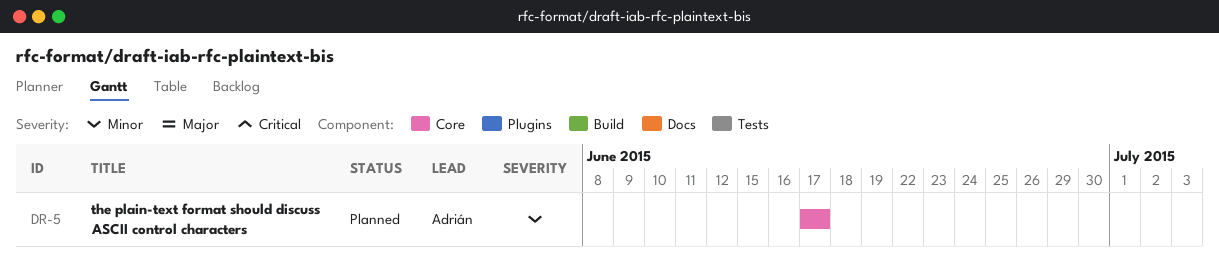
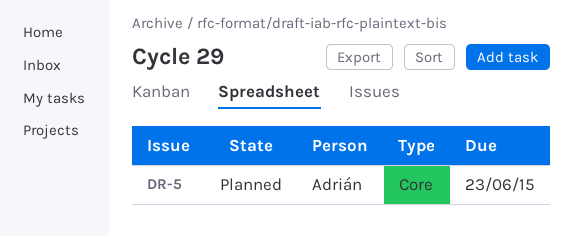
DR-5, due: Jun 17 -> Jun 23

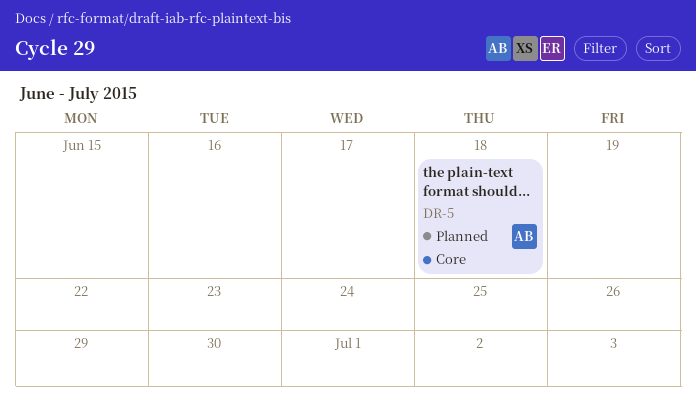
DR-5, due: Jun 23 -> Jun 18

